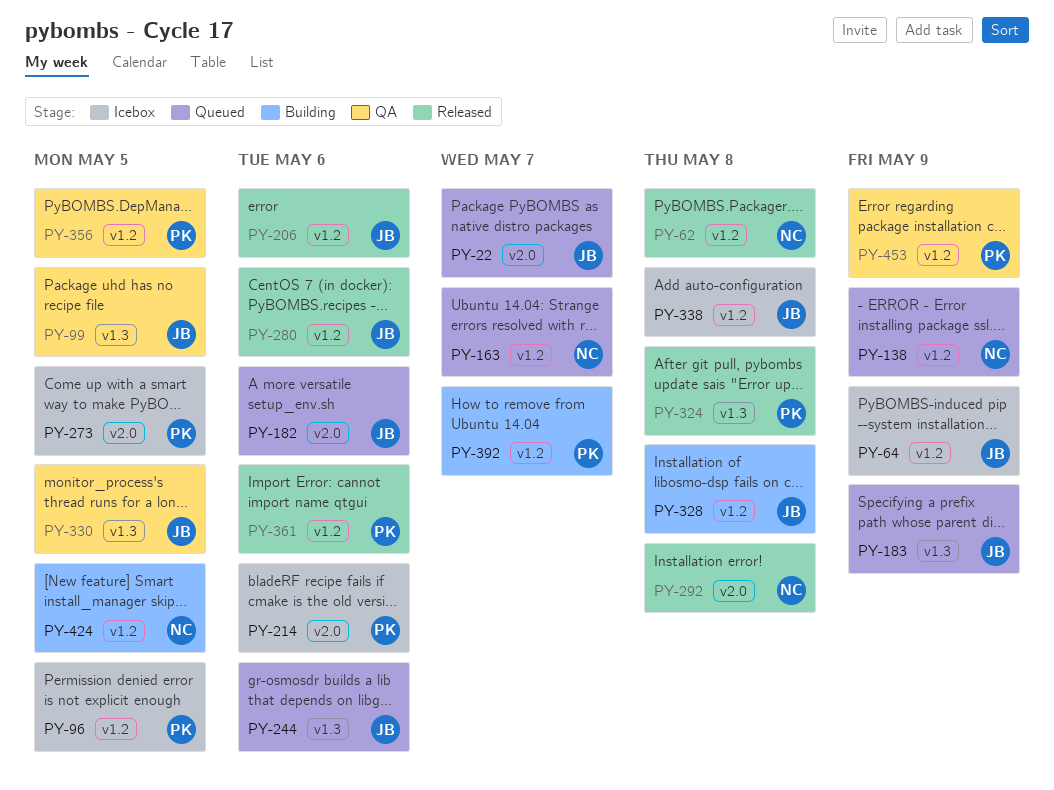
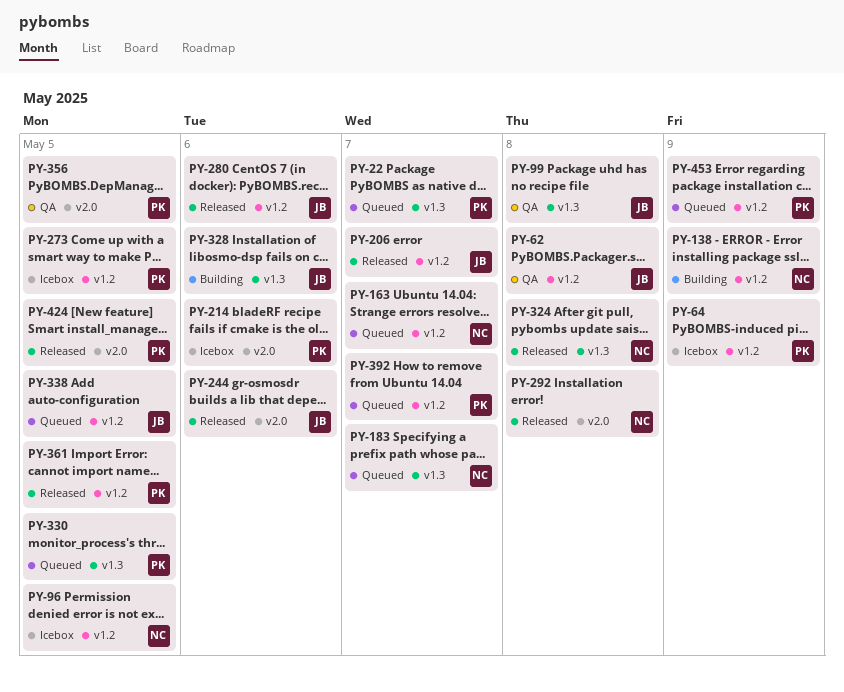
PY-22, owner: JB -> PK
PY-22, label: v2.0 -> v1.3
PY-62, status: Released -> QA
PY-62, owner: NC -> JB
PY-64, owner: JB -> PK
PY-96, owner: PK -> NC
PY-99, due: May 5 -> May 8
PY-138, status: Queued -> Building
PY-182: present -> none
PY-183, owner: JB -> NC
PY-183, due: May 9 -> May 7
PY-206, due: May 6 -> May 7
PY-244, status: Queued -> Released
PY-244, label: v1.3 -> v2.0
PY-273, label: v2.0 -> v1.2
PY-324, owner: PK -> NC
PY-328, label: v1.2 -> v1.3
PY-328, due: May 8 -> May 6
PY-330, status: QA -> Queued
PY-330, owner: JB -> PK
PY-338, status: Icebox -> Queued
PY-338, due: May 8 -> May 5
PY-356, label: v1.2 -> v2.0
PY-361, due: May 6 -> May 5
PY-392, status: Building -> Queued
PY-424, status: Building -> Released
PY-424, owner: NC -> PK
PY-424, label: v1.2 -> v2.0
PY-453, status: QA -> Queued

